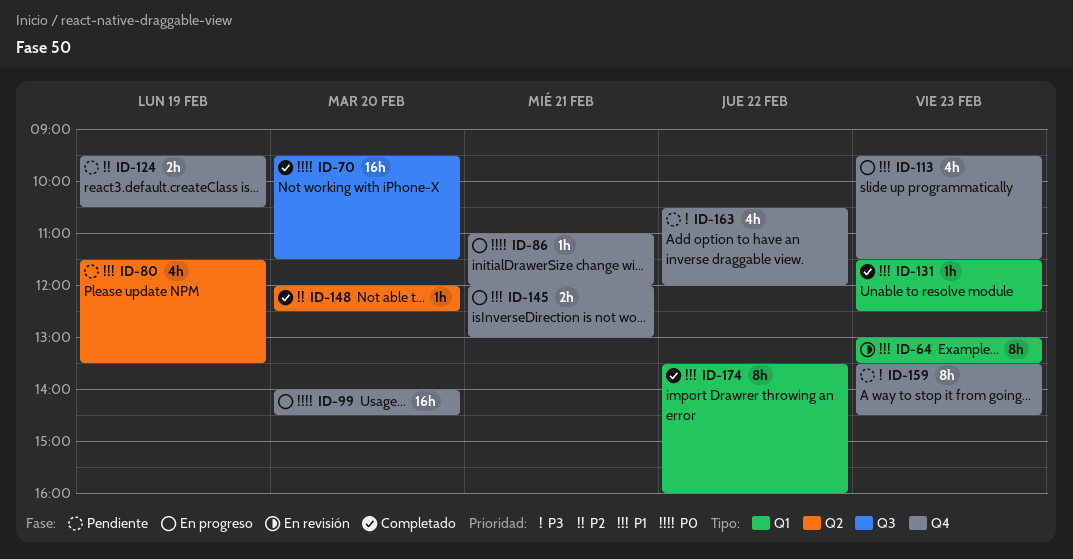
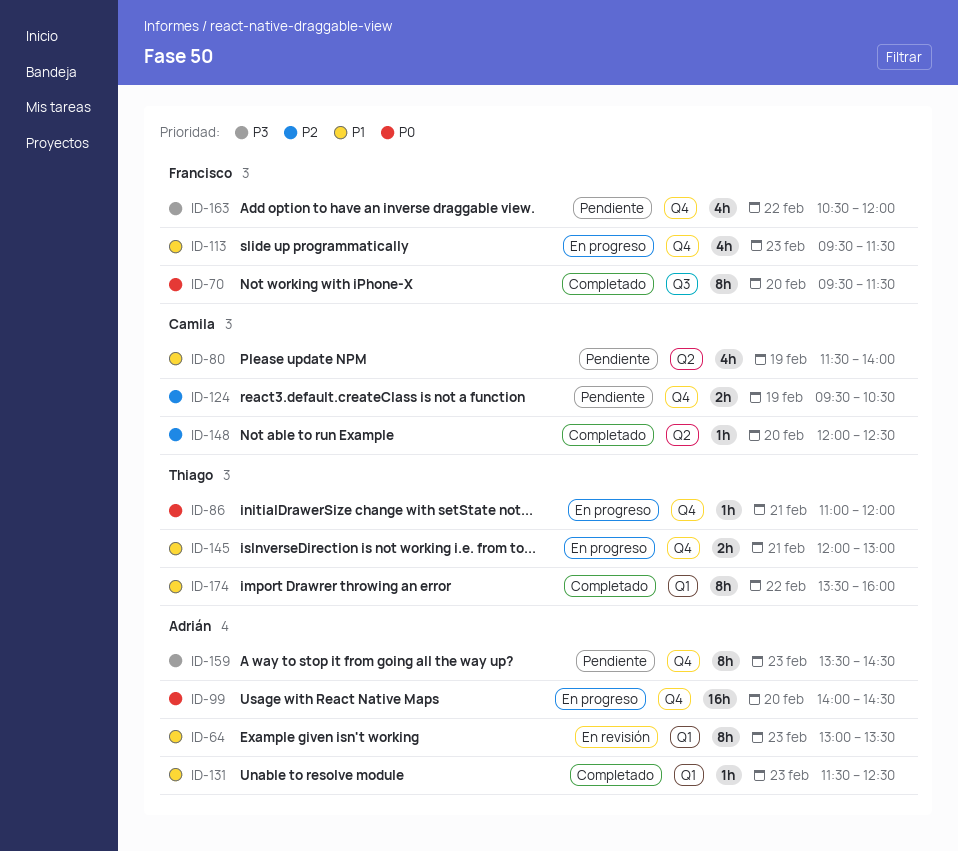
ID-70, estimate: 16h -> 8h
ID-80, ends: 13:30 -> 14:00

